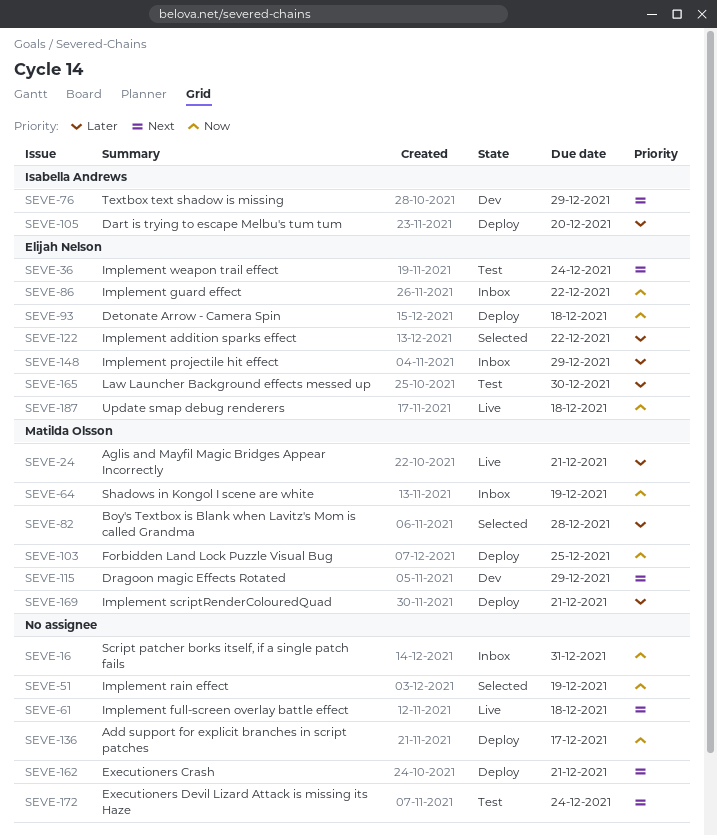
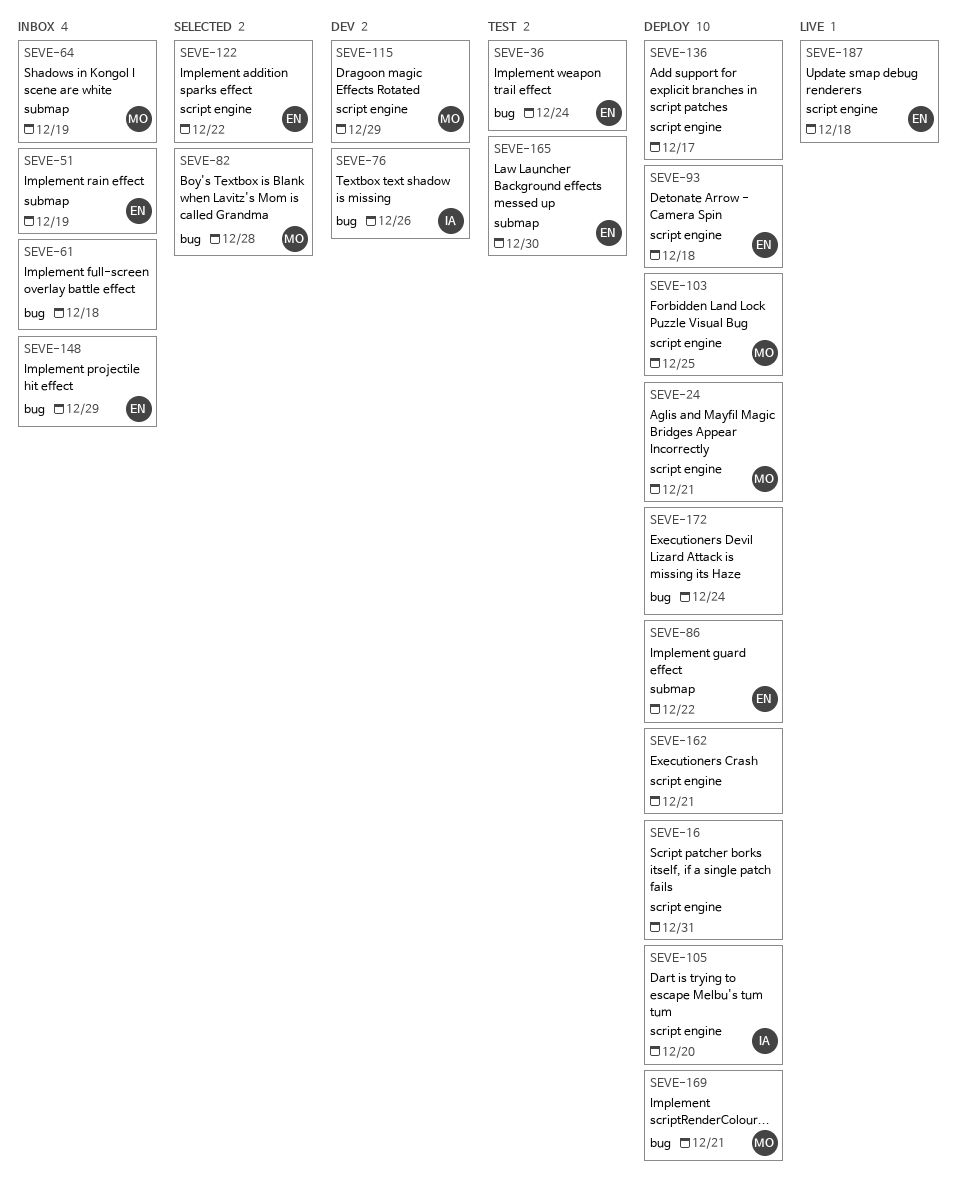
SEVE-16, status: Inbox -> Deploy
SEVE-24, status: Live -> Deploy
SEVE-51, status: Selected -> Inbox
SEVE-51, owner: none -> Elijah Nelson
SEVE-61, status: Live -> Inbox
SEVE-76, due: Dec 29 -> Dec 26
SEVE-86, status: Inbox -> Deploy
SEVE-172, status: Test -> Deploy

